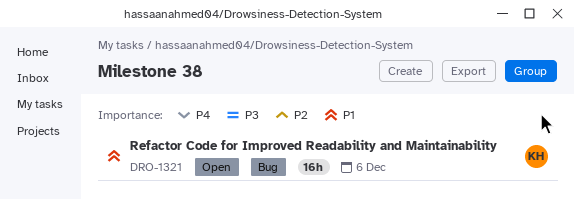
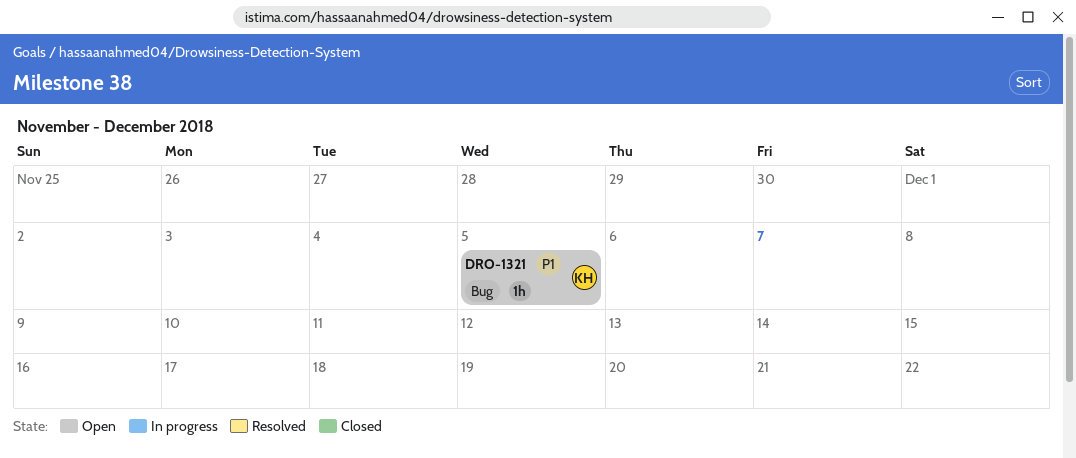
DRO-1321, estimate: 16h -> 1h
DRO-1321, due: Dec 6 -> Dec 5

